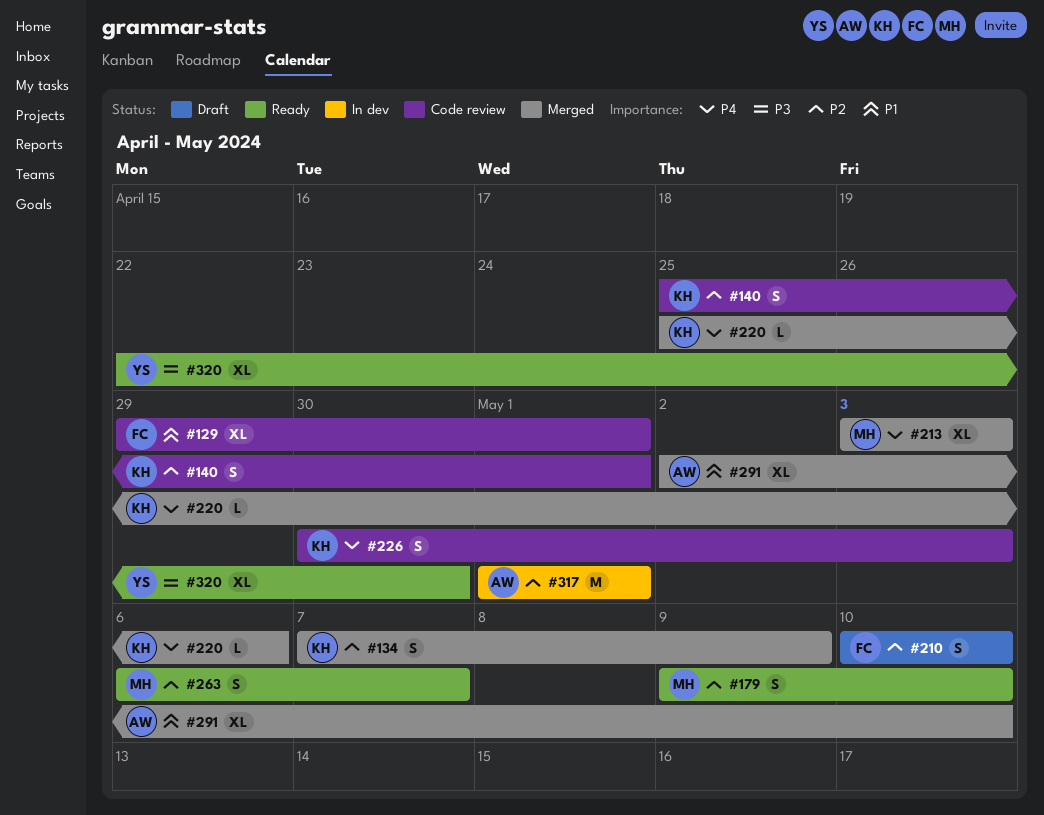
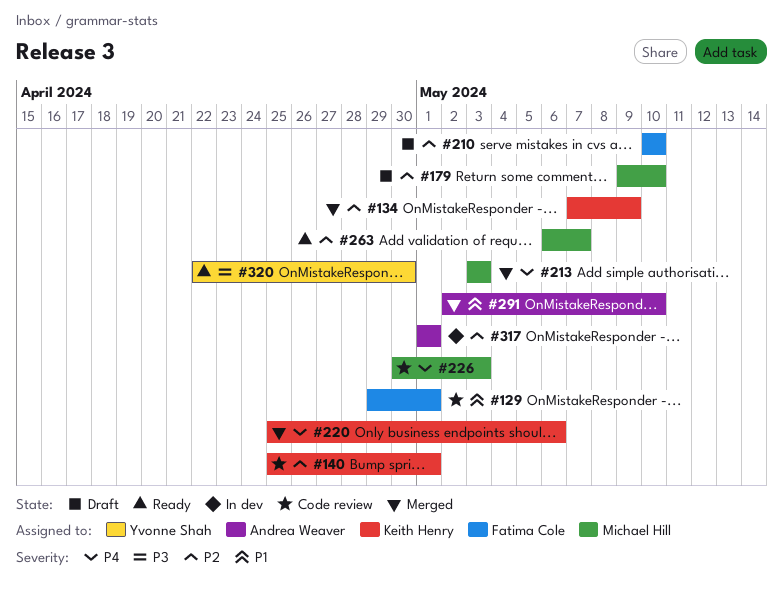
#179, status: Ready -> Draft
#226, owner: Keith Henry -> Michael Hill

